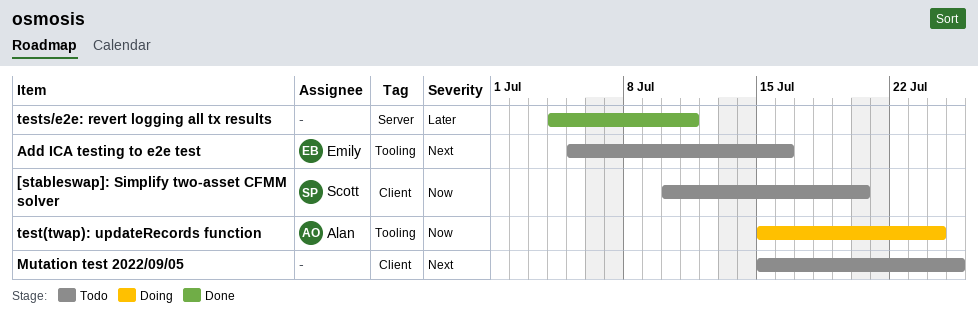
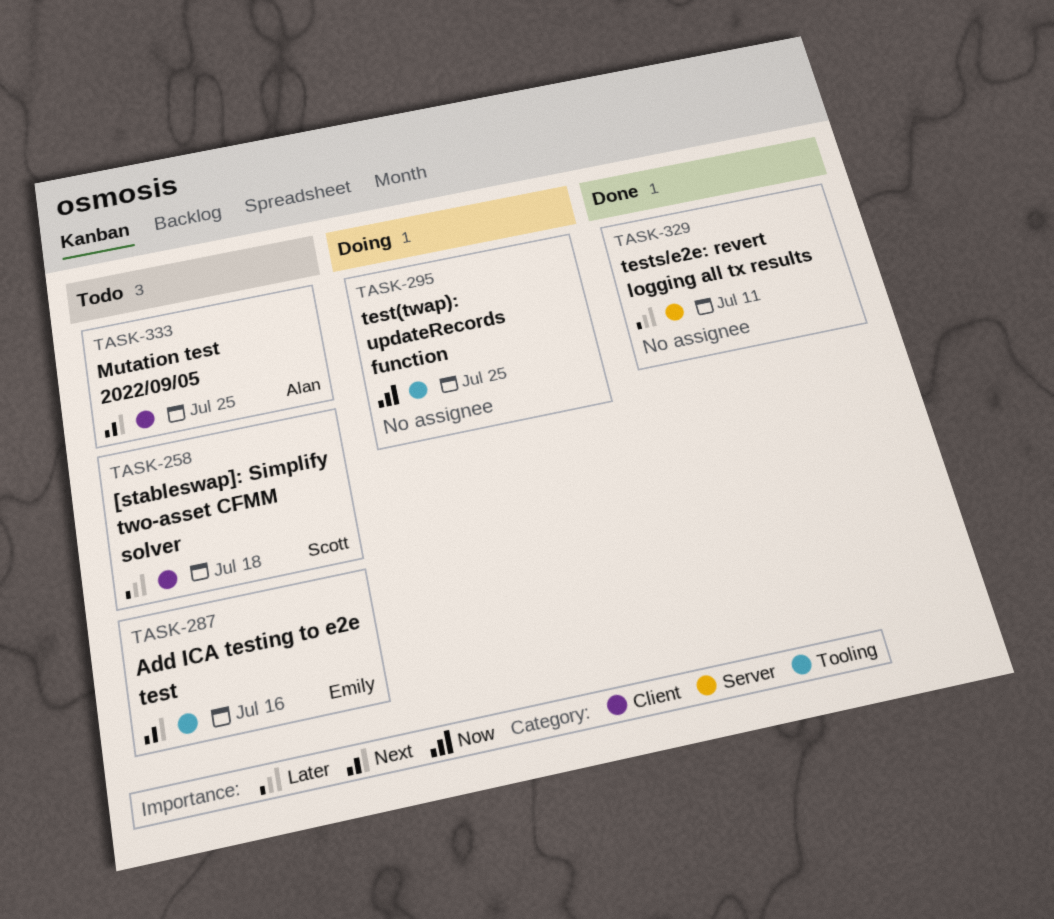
[stableswap]: Simplify two-asset CFMM solver, priority: Now -> Later
[stableswap]: Simplify two-asset CFMM solver, due: Jul 20 -> Jul 18
Mutation test 2022/09/05, owner: none -> Alan
test(twap): updateRecords function, owner: Alan -> none
test(twap): updateRecords function, due: Jul 24 -> Jul 25

